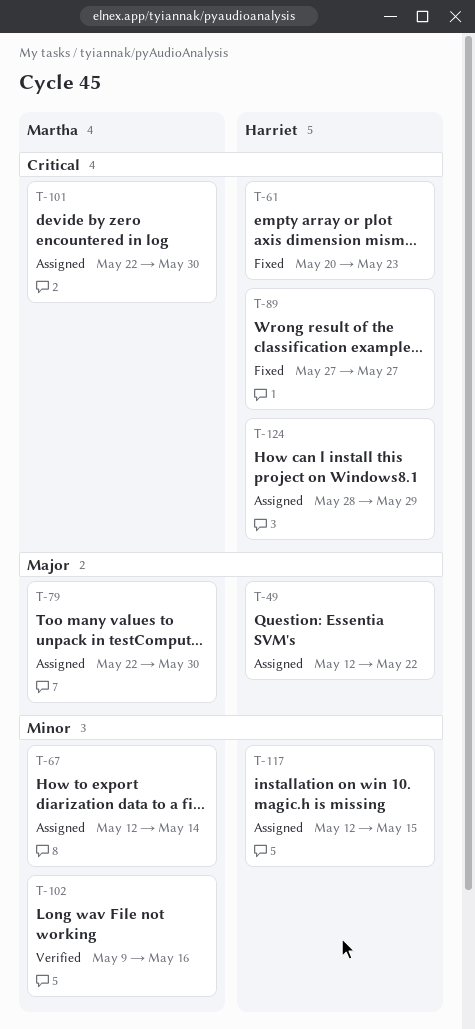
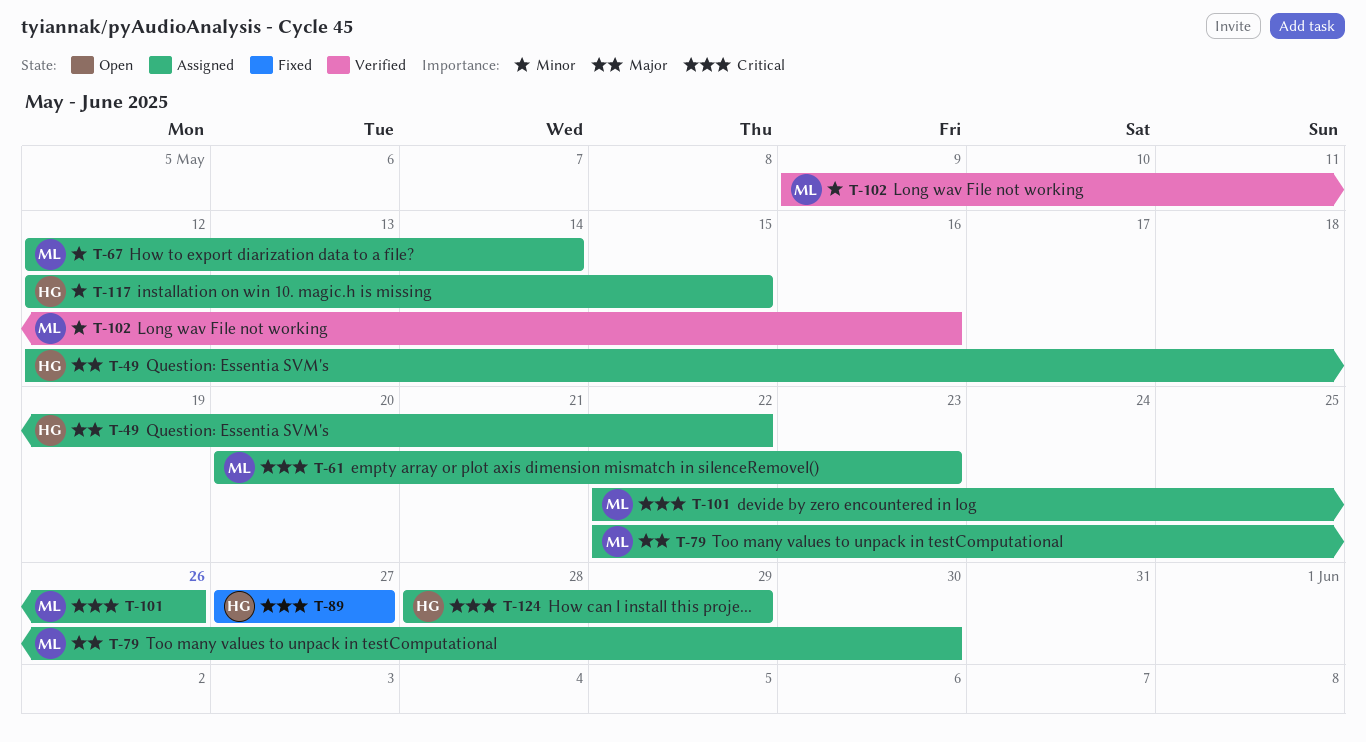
T-61, status: Fixed -> Assigned
T-61, owner: Harriet -> Martha
T-101, due: May 30 -> May 26

